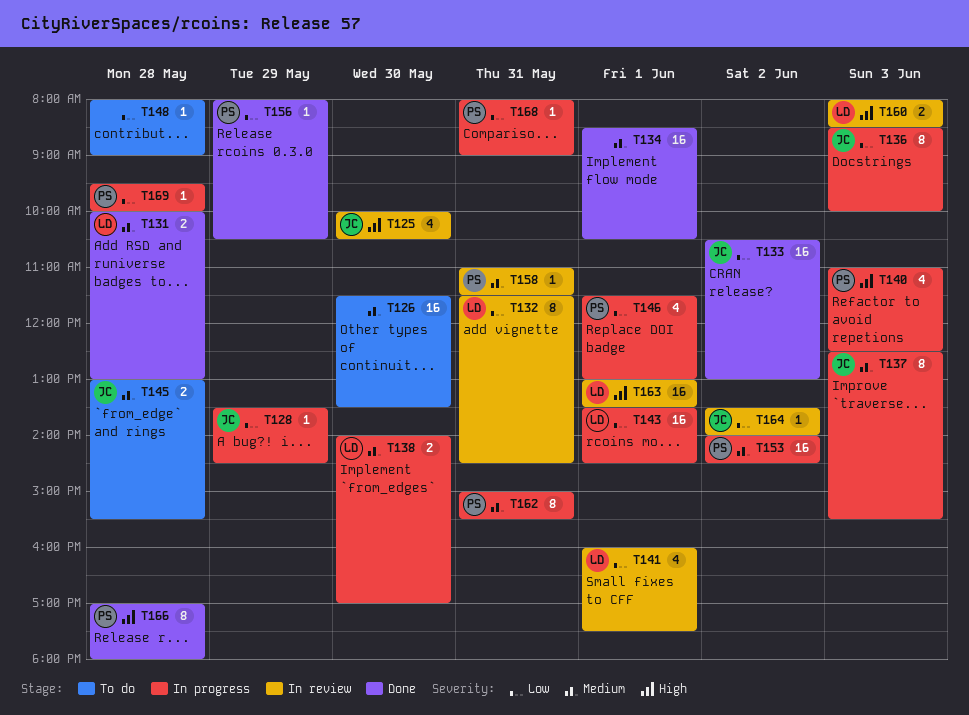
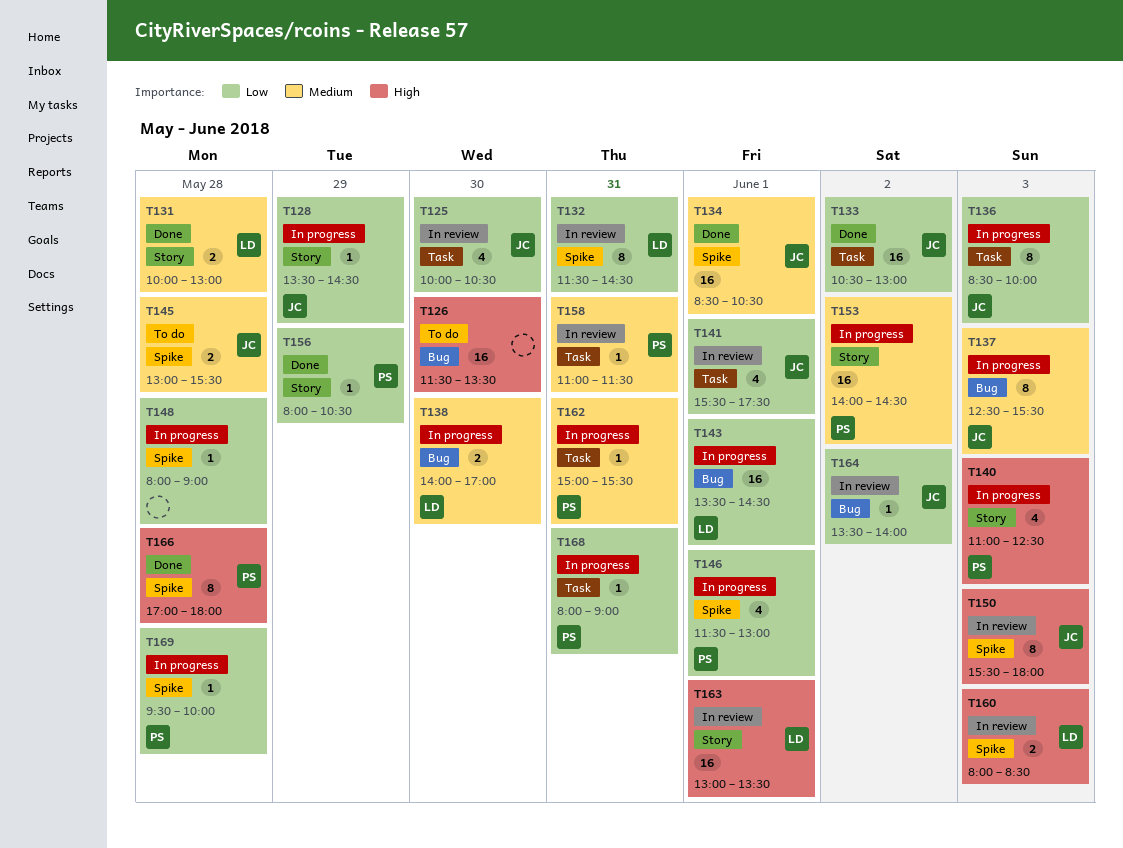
T125, priority: High -> Low
T126, priority: Medium -> High
T134, owner: none -> JC
T141, owner: LD -> JC
T141, begins: 16:00 -> 15:30
T148, status: To do -> In progress
T150: none -> present
T162, estimate: 8 -> 1

